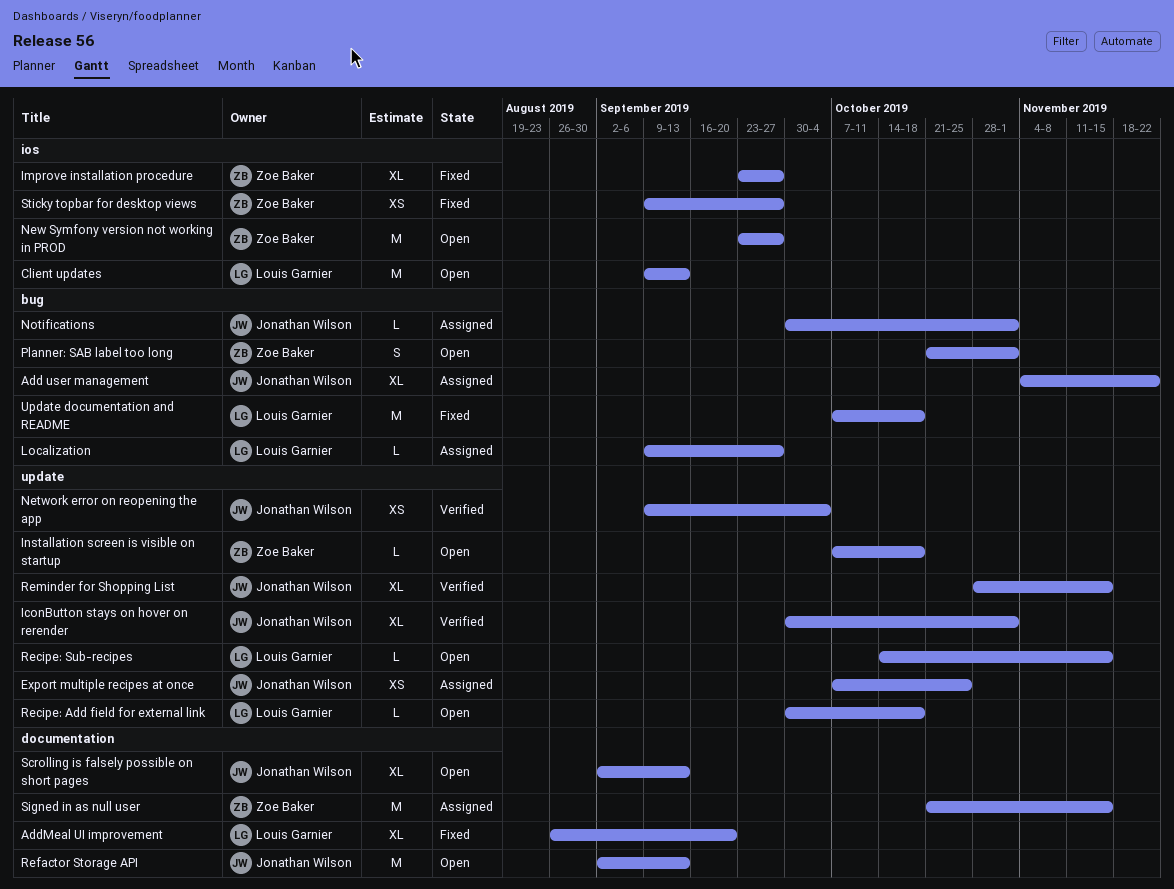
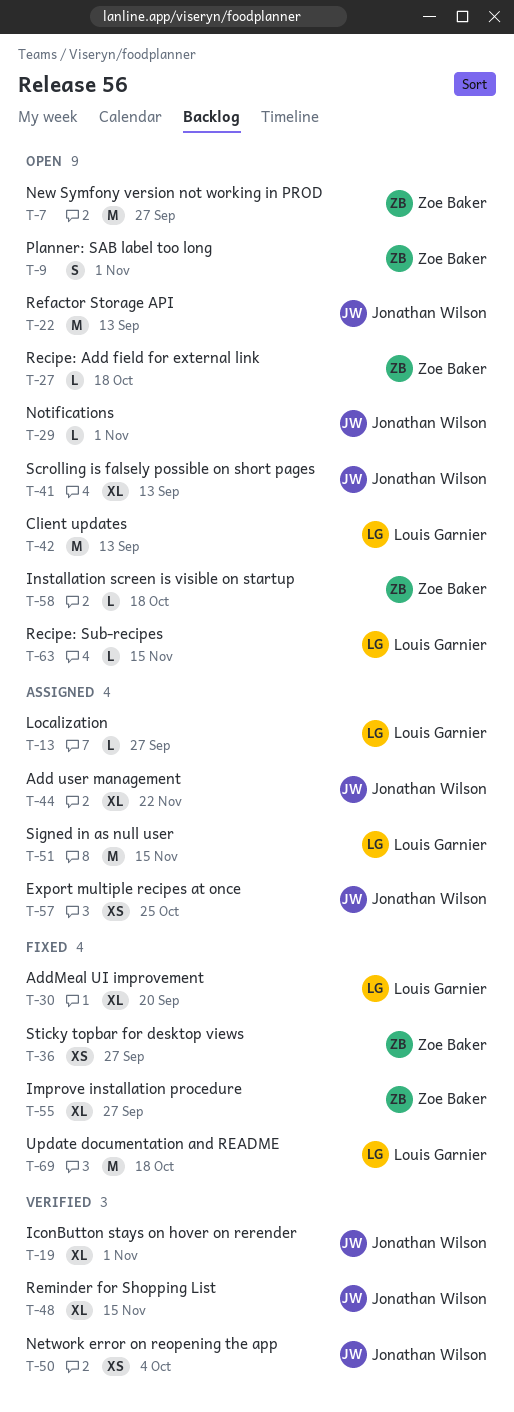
Notifications, status: Assigned -> Open
Recipe: Add field for external link, owner: Louis Garnier -> Zoe Baker
Signed in as null user, owner: Zoe Baker -> Louis Garnier

